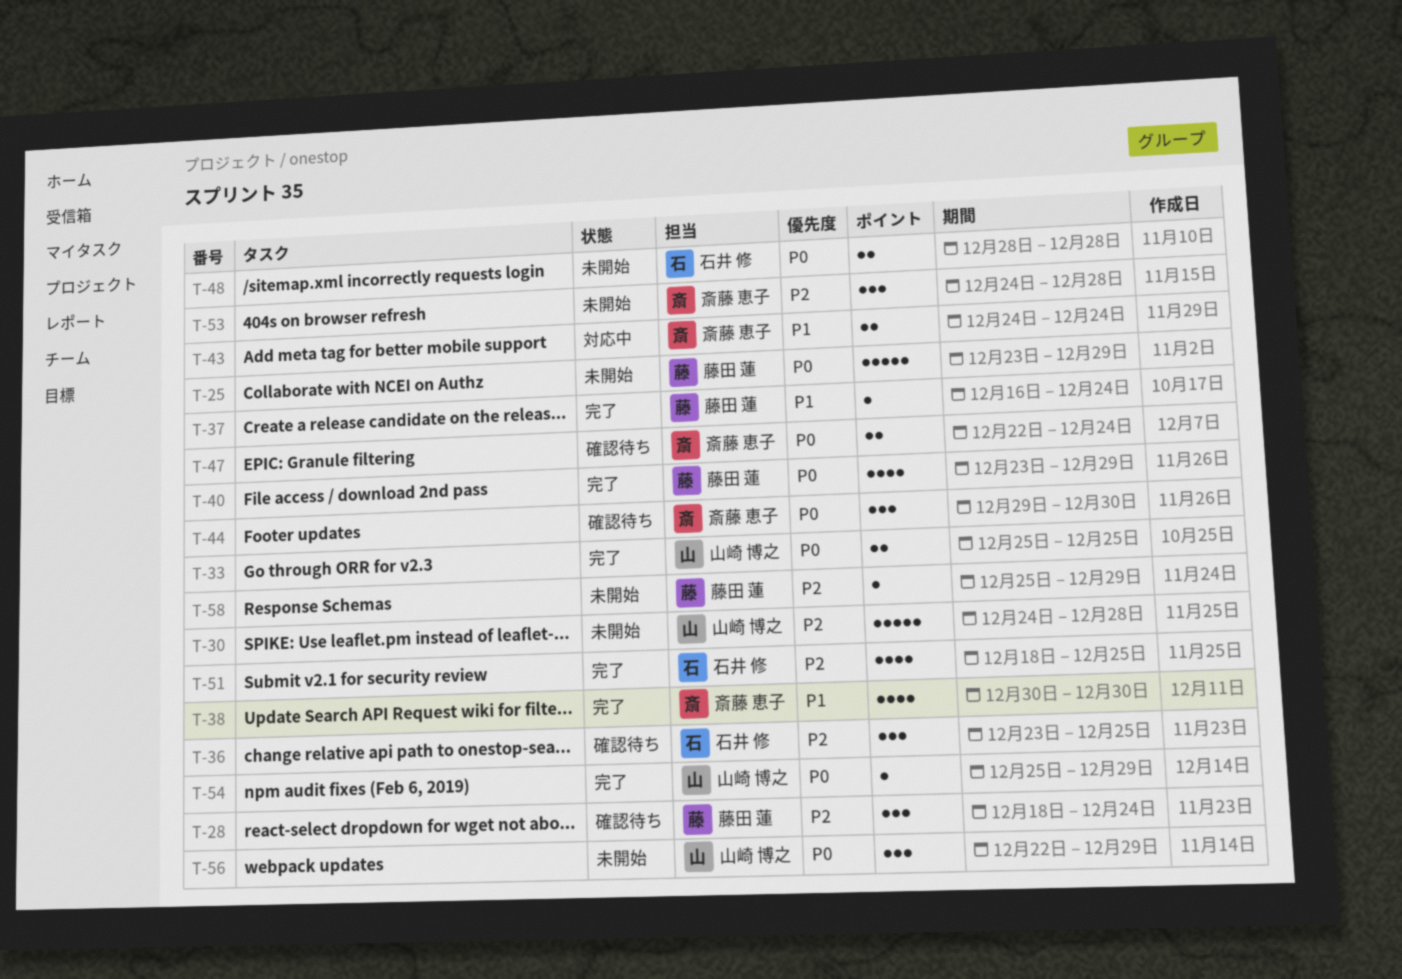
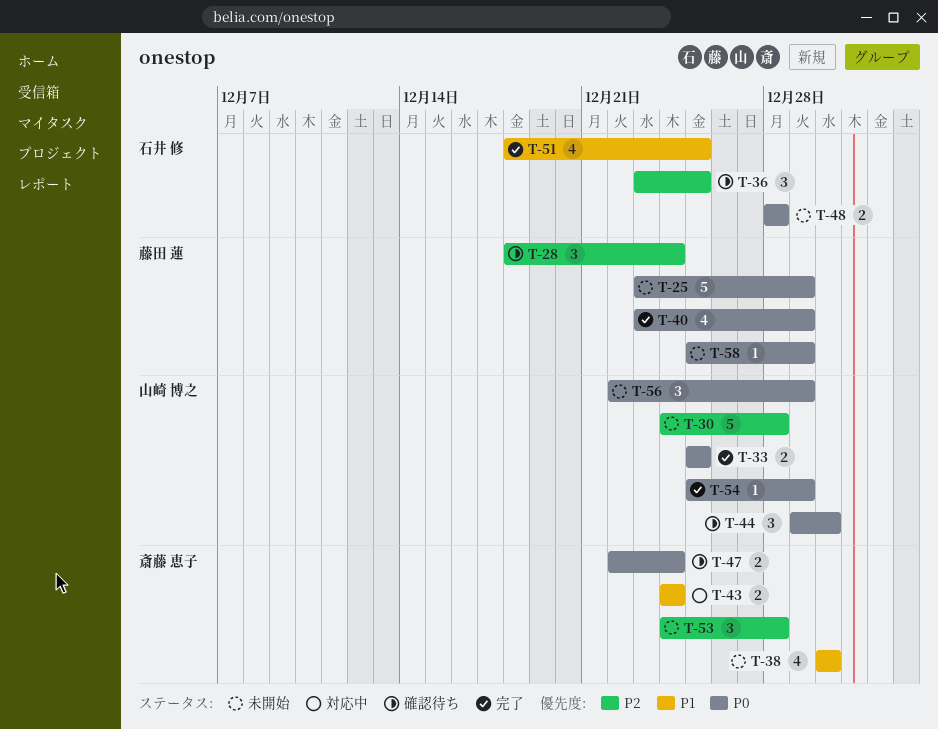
T-37: present -> none
T-38, status: 完了 -> 未開始
T-44, owner: 斎藤 恵子 -> 山崎 博之
T-51, priority: P2 -> P1
T-58, priority: P2 -> P0

